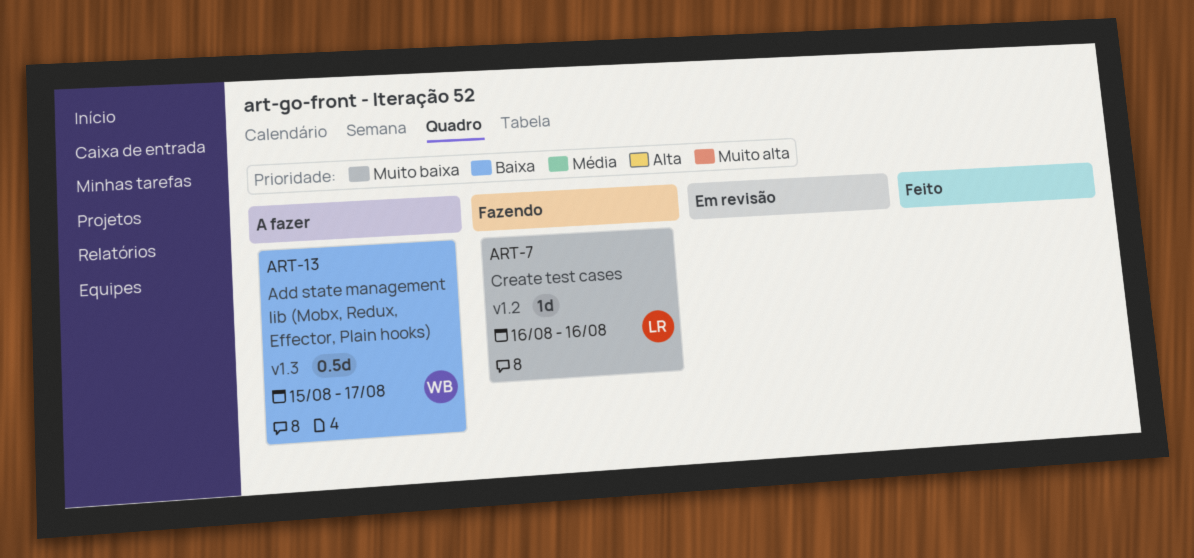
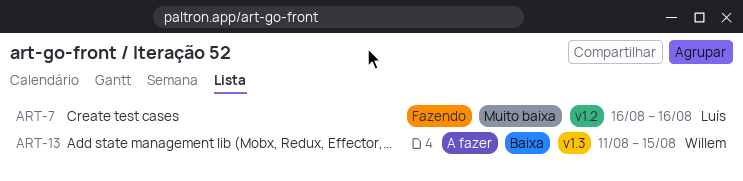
ART-13, start: Aug 15 -> Aug 11
ART-13, due: Aug 17 -> Aug 15

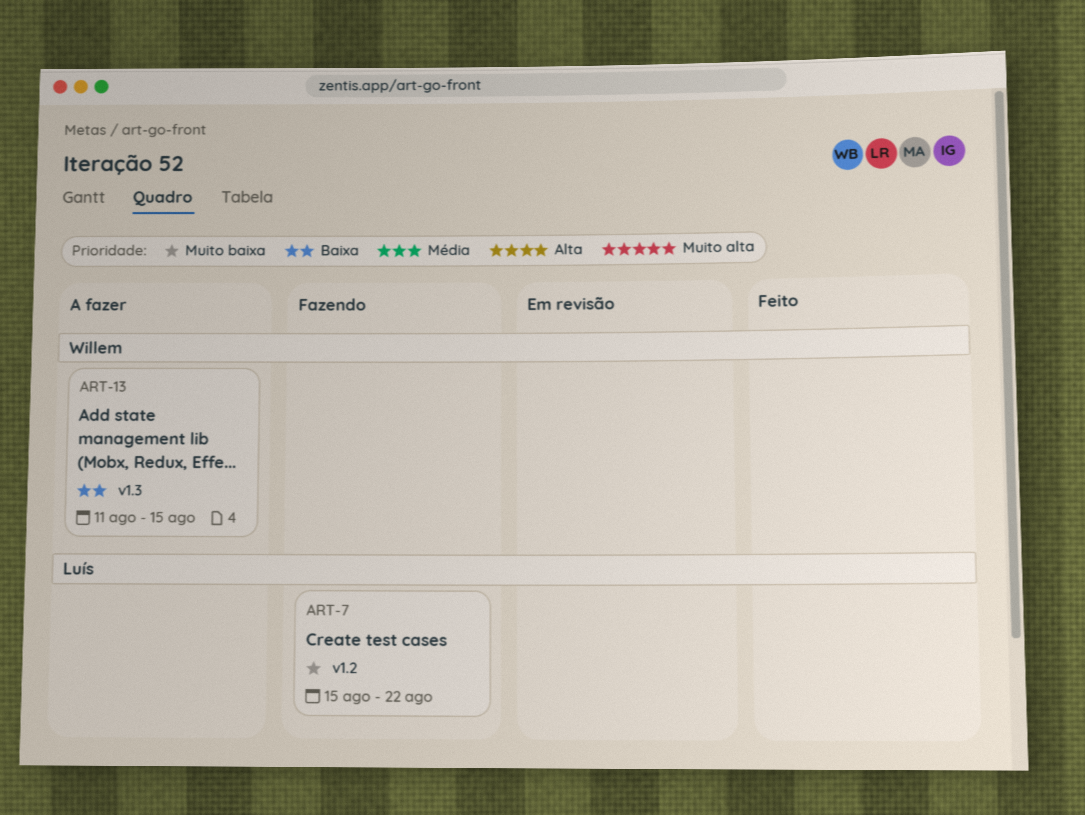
ART-7, start: Aug 16 -> Aug 15
ART-7, due: Aug 16 -> Aug 22

